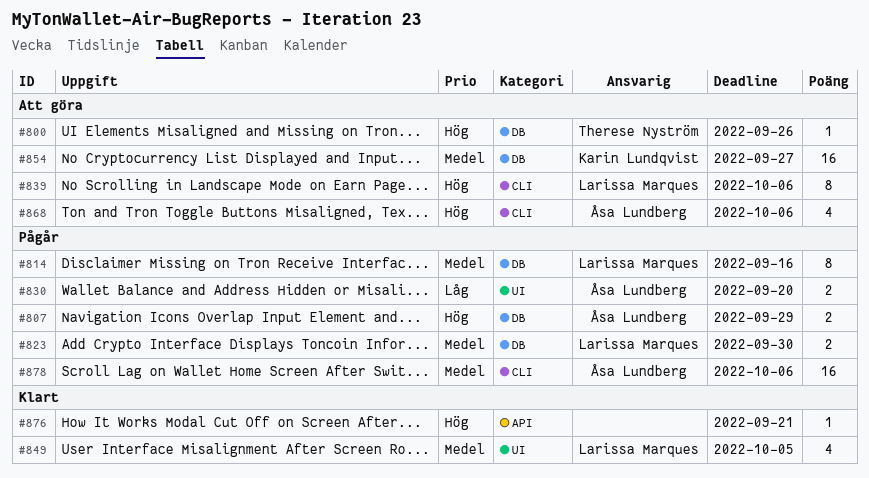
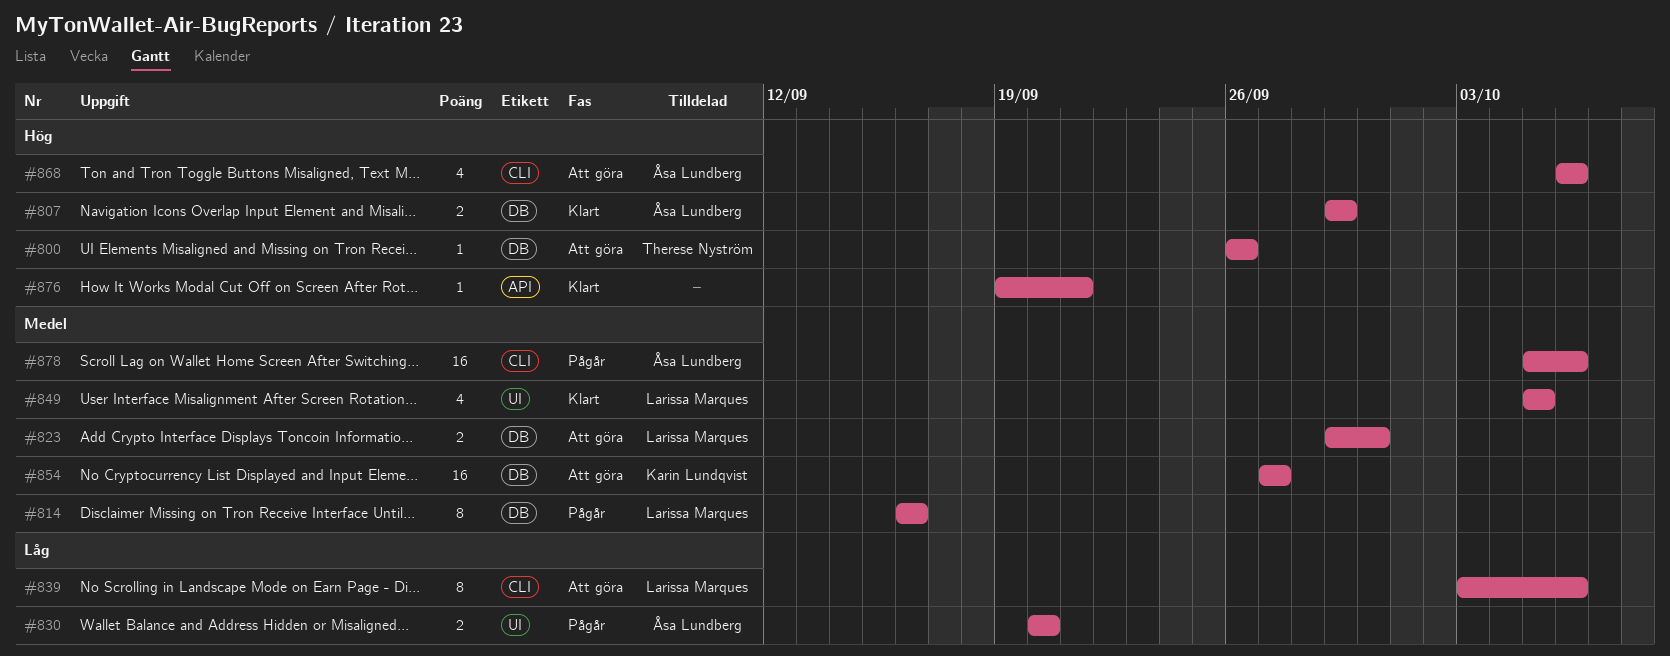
#807, status: Pågår -> Klart
#823, status: Pågår -> Att göra
#839, priority: Hög -> Låg

